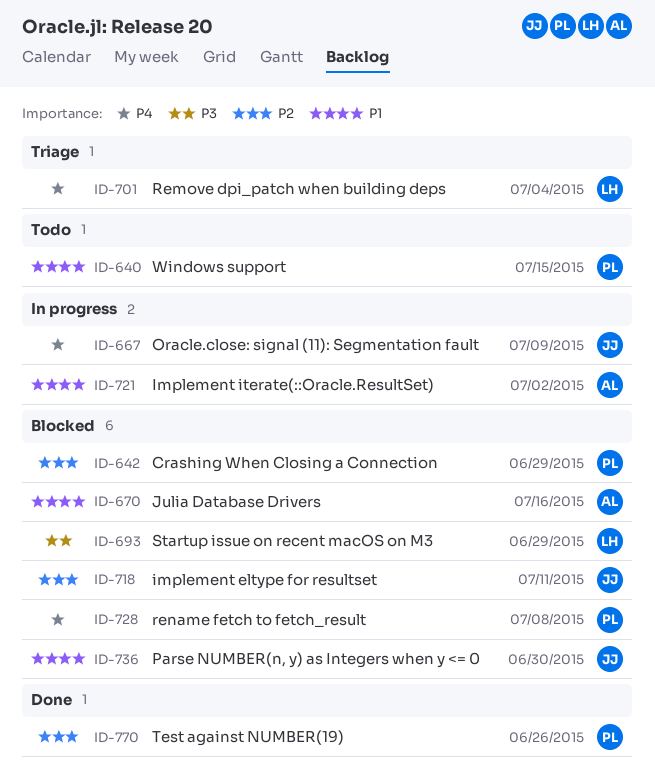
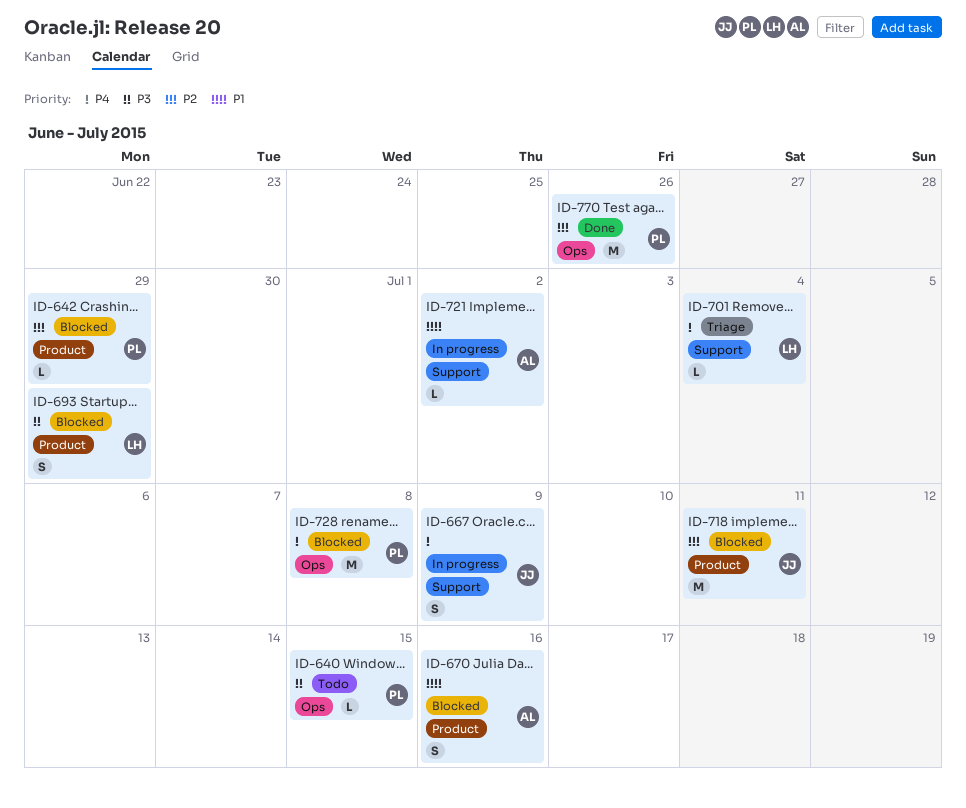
ID-640, priority: P1 -> P3
ID-736: present -> none

